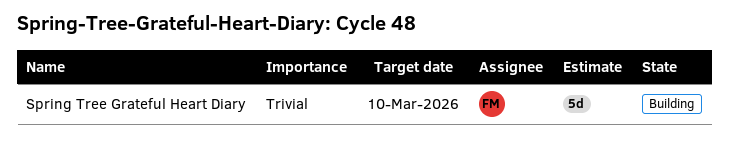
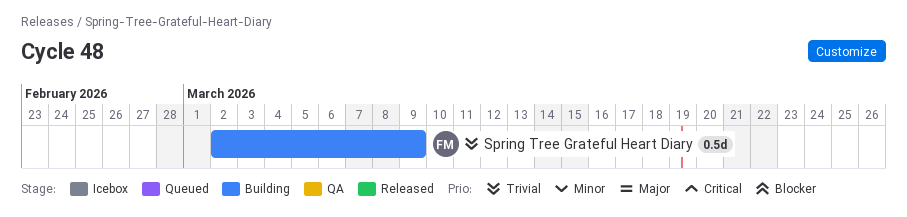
Spring Tree Grateful Heart Diary, estimate: 5d -> 0.5d
Spring Tree Grateful Heart Diary, due: Mar 10 -> Mar 9

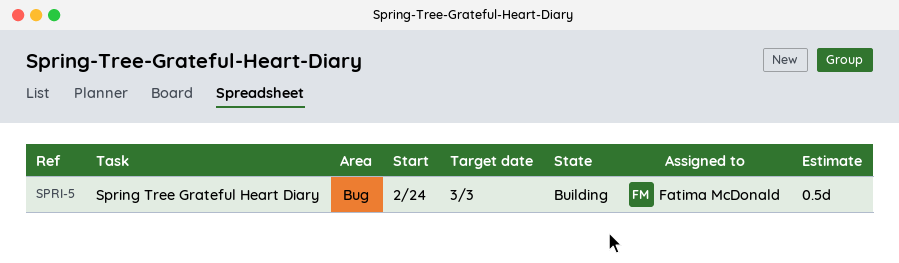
Spring Tree Grateful Heart Diary, start: Mar 2 -> Feb 24
Spring Tree Grateful Heart Diary, due: Mar 9 -> Mar 3

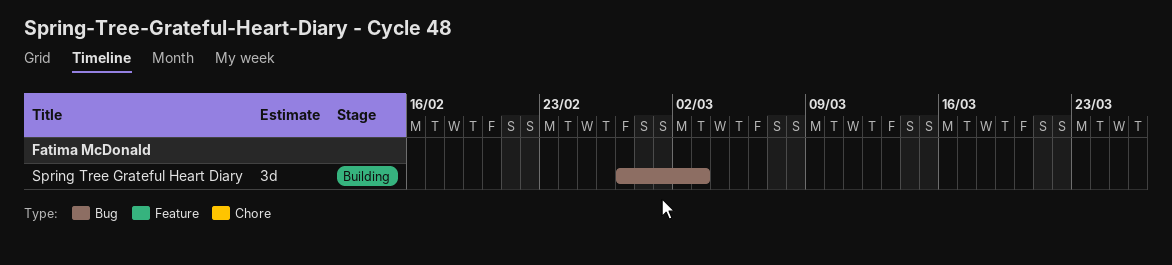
Spring Tree Grateful Heart Diary, estimate: 0.5d -> 3d
Spring Tree Grateful Heart Diary, start: Feb 24 -> Feb 27

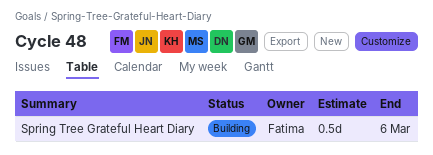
Spring Tree Grateful Heart Diary, estimate: 3d -> 0.5d
Spring Tree Grateful Heart Diary, due: Mar 3 -> Mar 6

